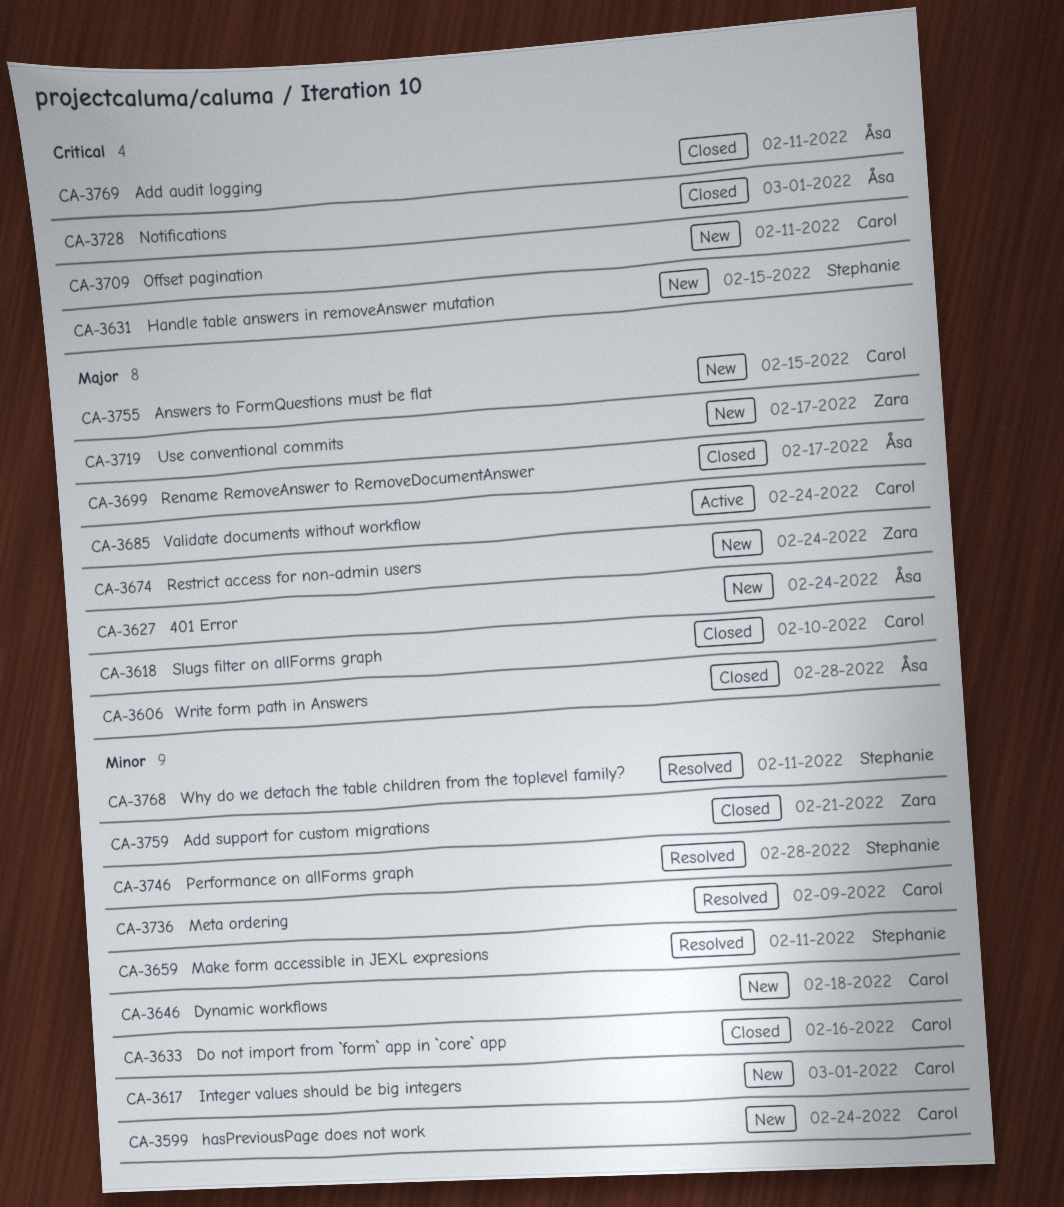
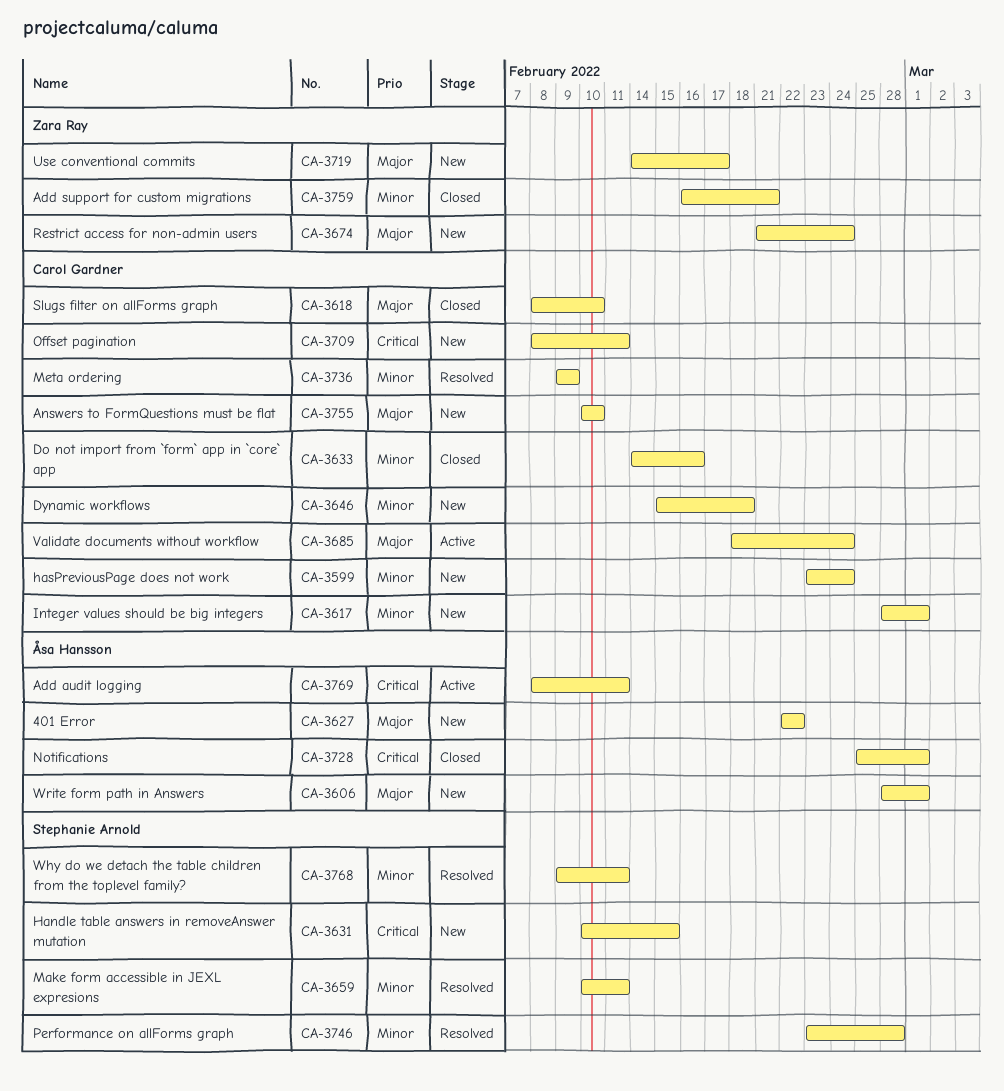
CA-3606, status: Closed -> New
CA-3606, due: Feb 28 -> Mar 1
CA-3627, due: Feb 24 -> Feb 22
CA-3699: present -> none
CA-3755, due: Feb 15 -> Feb 10
CA-3769, status: Closed -> Active

